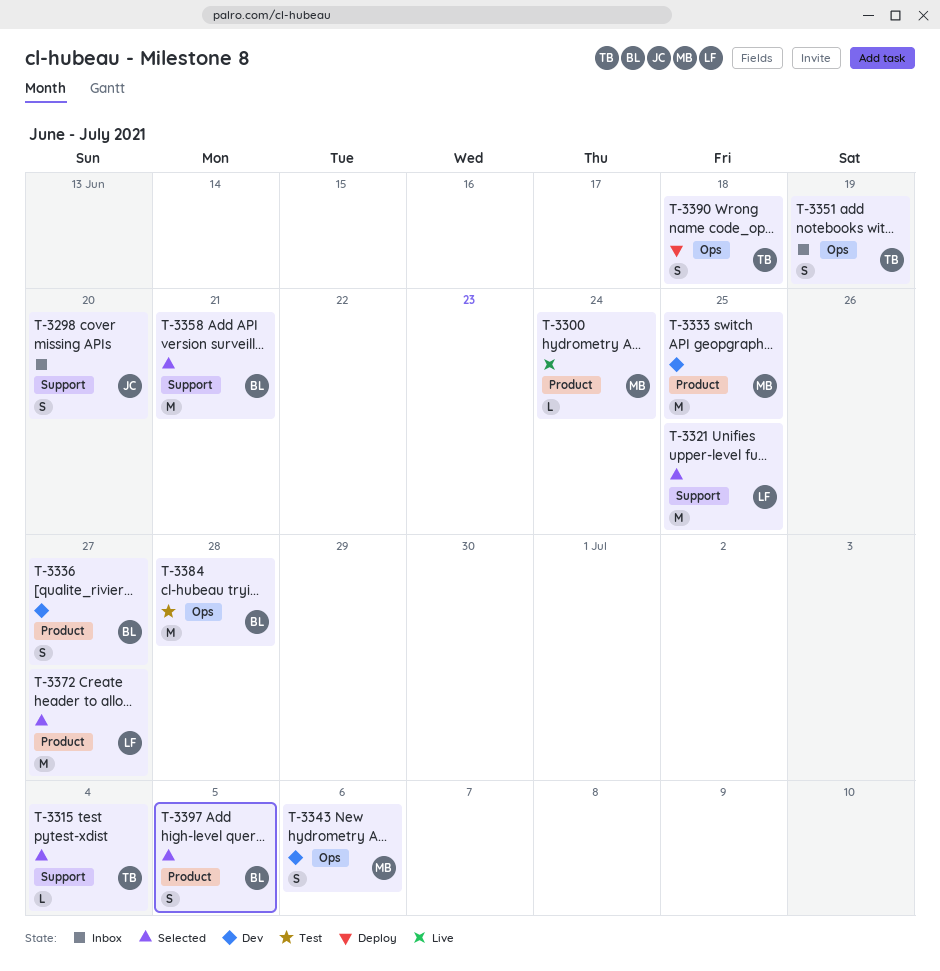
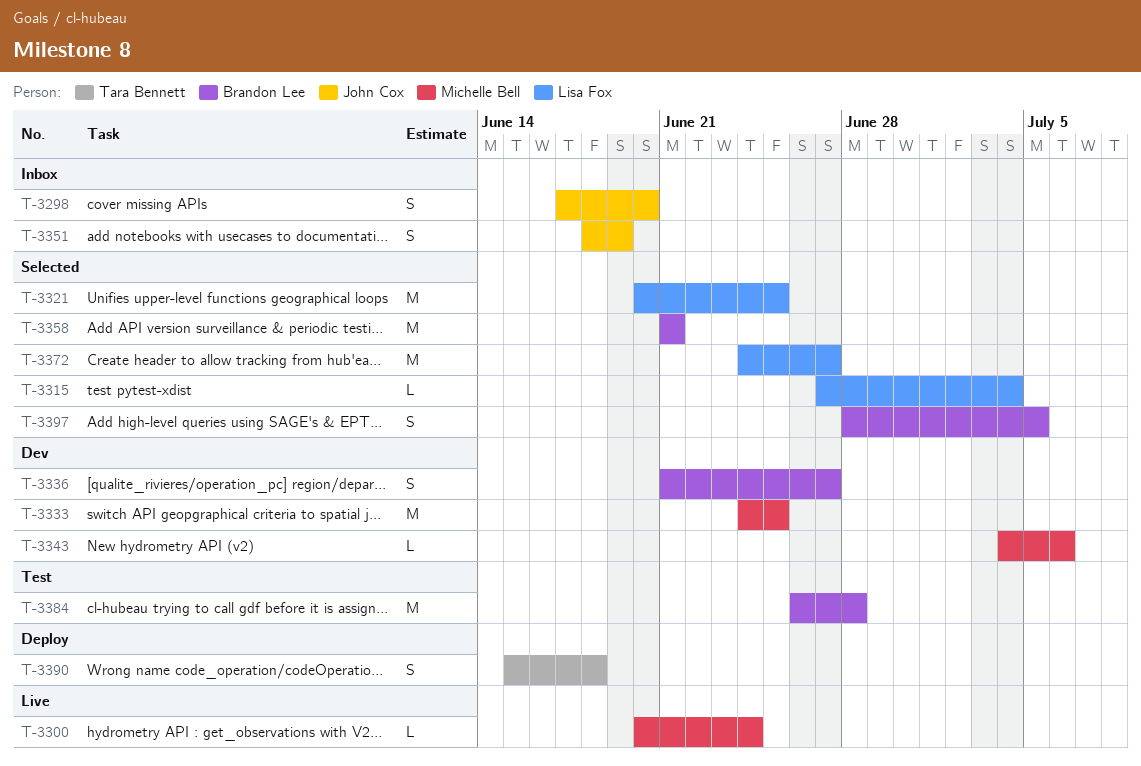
T-3315, owner: Tara Bennett -> Lisa Fox
T-3343, estimate: S -> L
T-3351, owner: Tara Bennett -> John Cox

